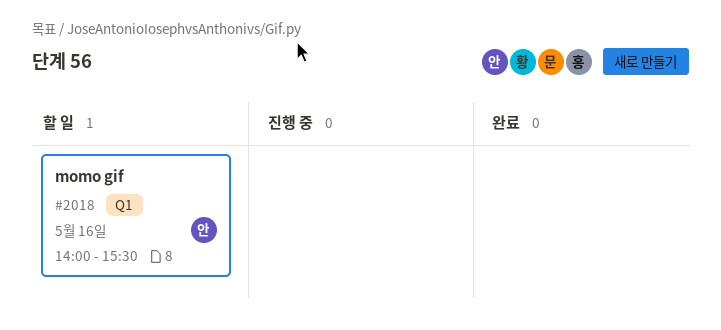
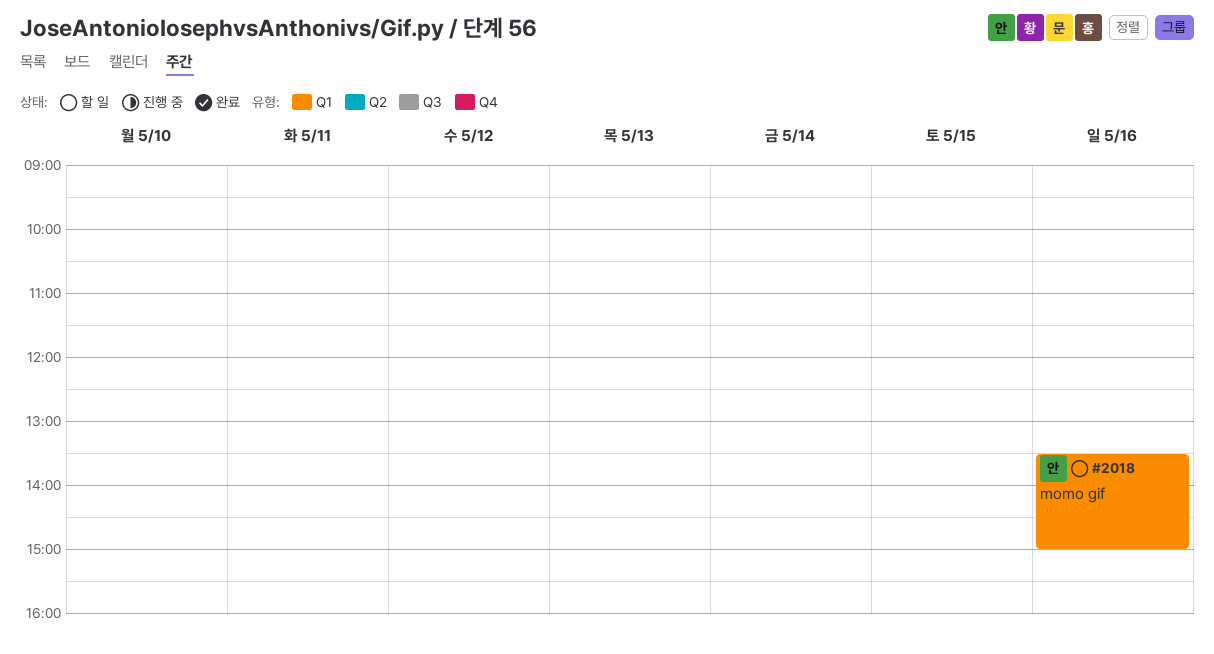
#2018, begins: 14:00 -> 13:30
#2018, ends: 15:30 -> 15:00

